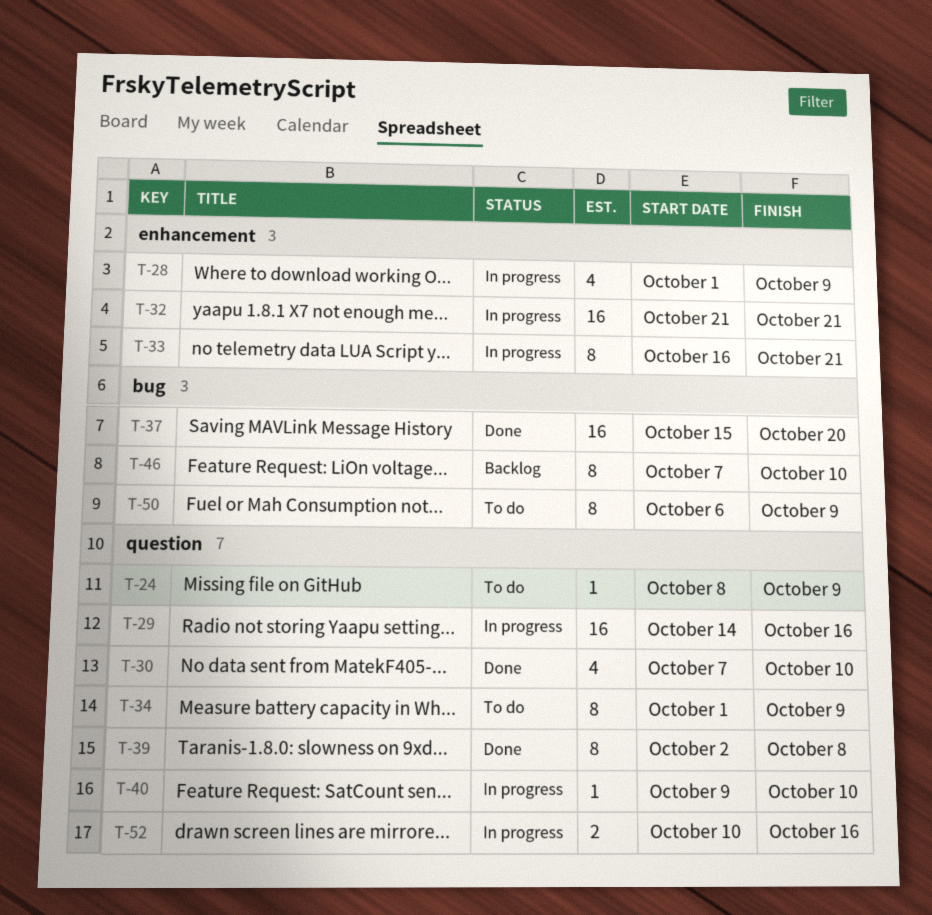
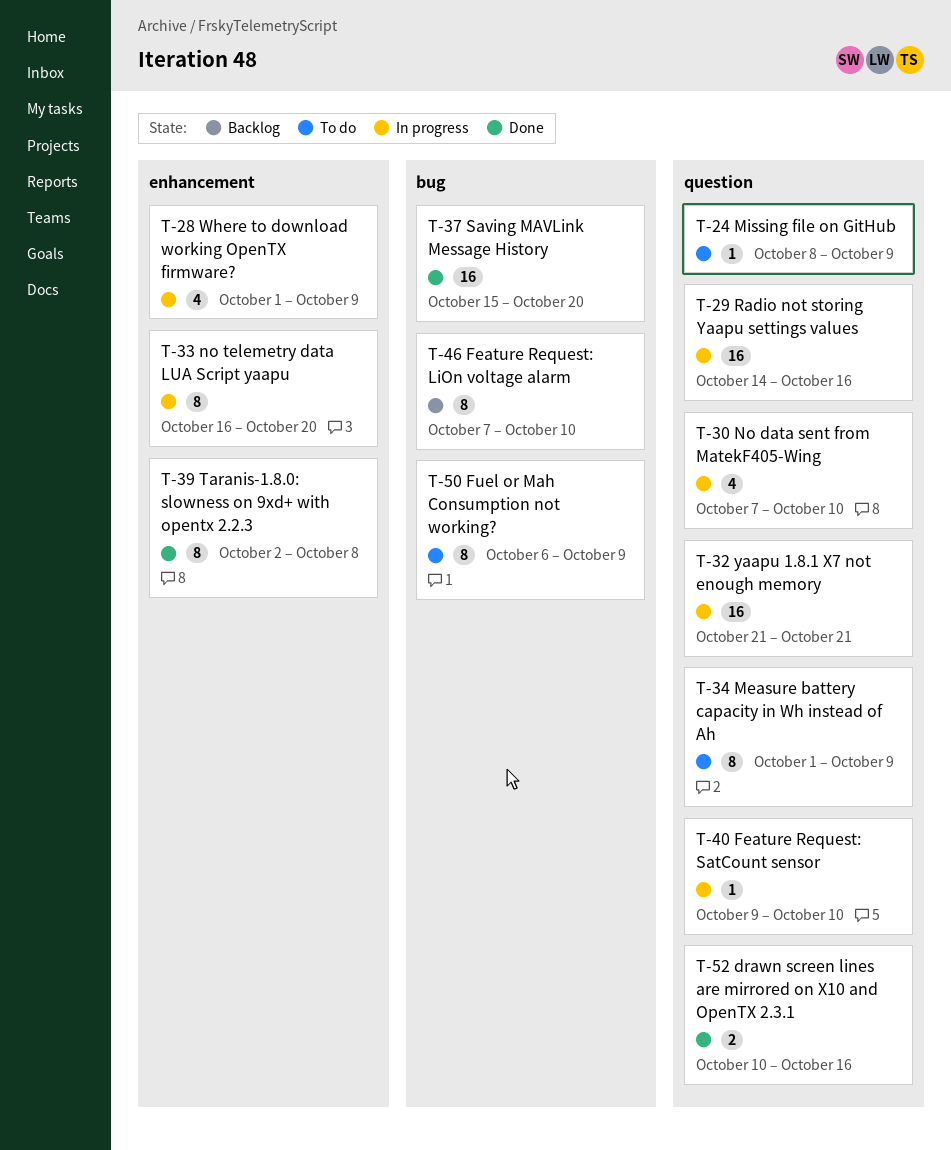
T-30, status: Done -> In progress
T-32, label: enhancement -> question
T-33, due: Oct 21 -> Oct 20
T-39, label: question -> enhancement
T-52, status: In progress -> Done

